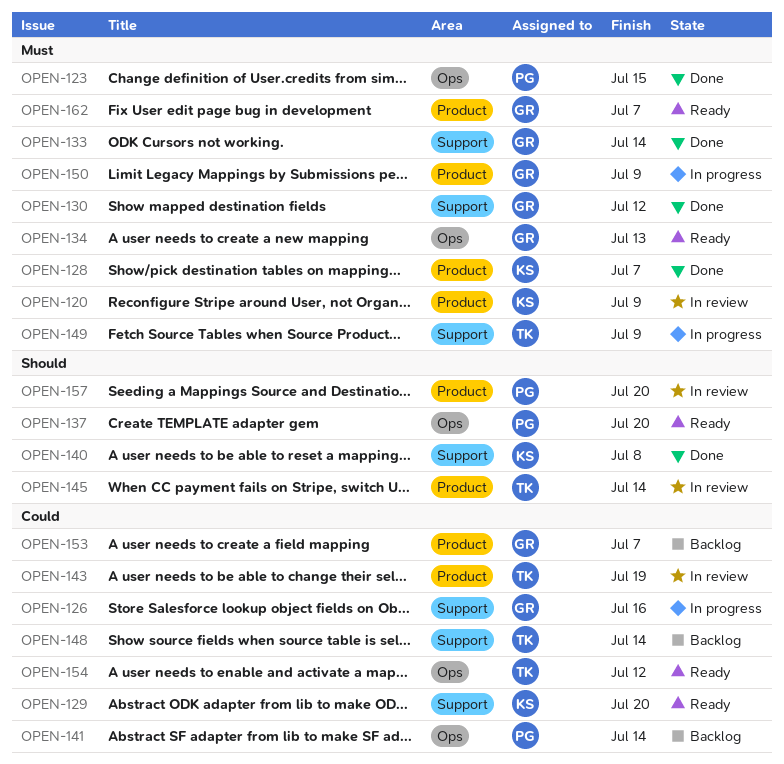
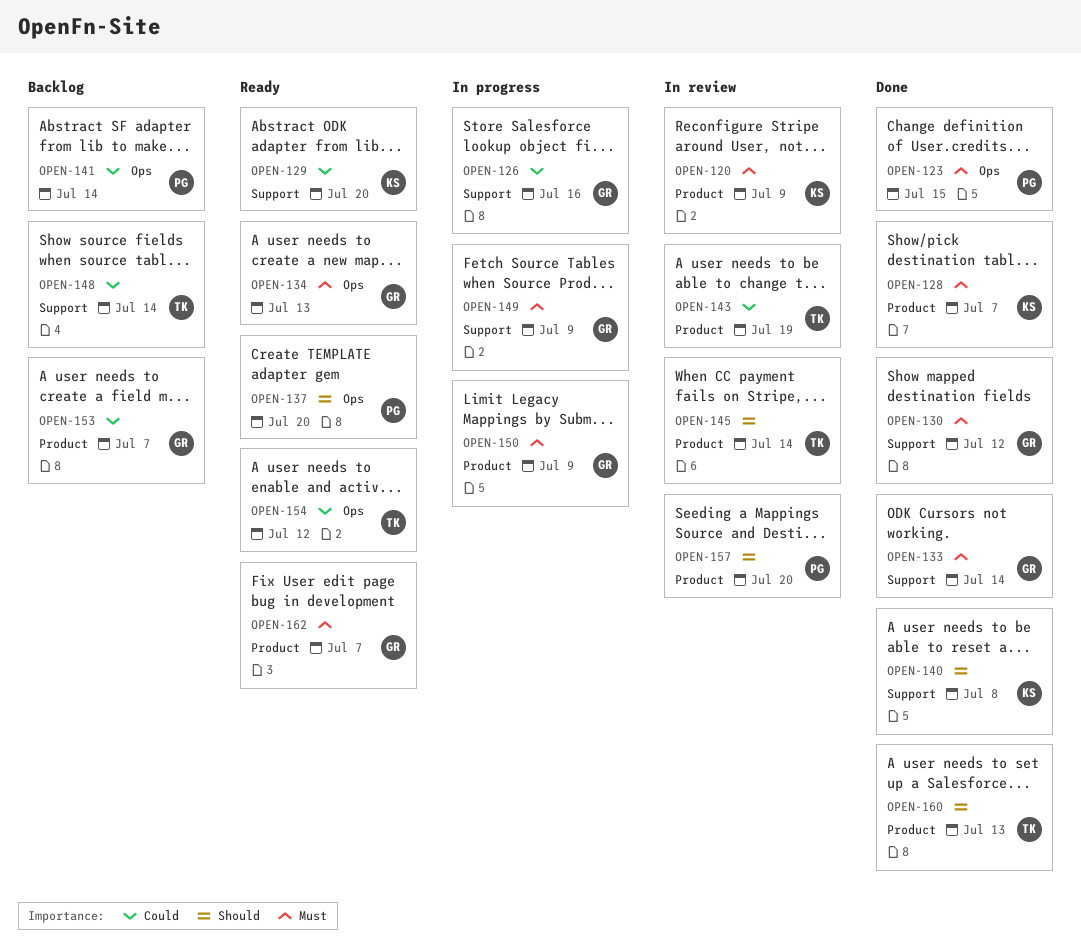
OPEN-149, owner: TK -> GR
OPEN-160: none -> present

